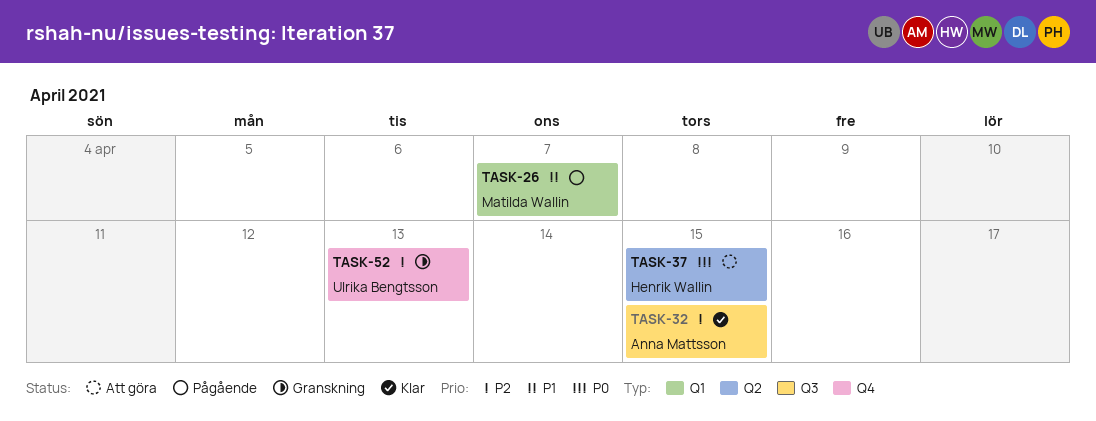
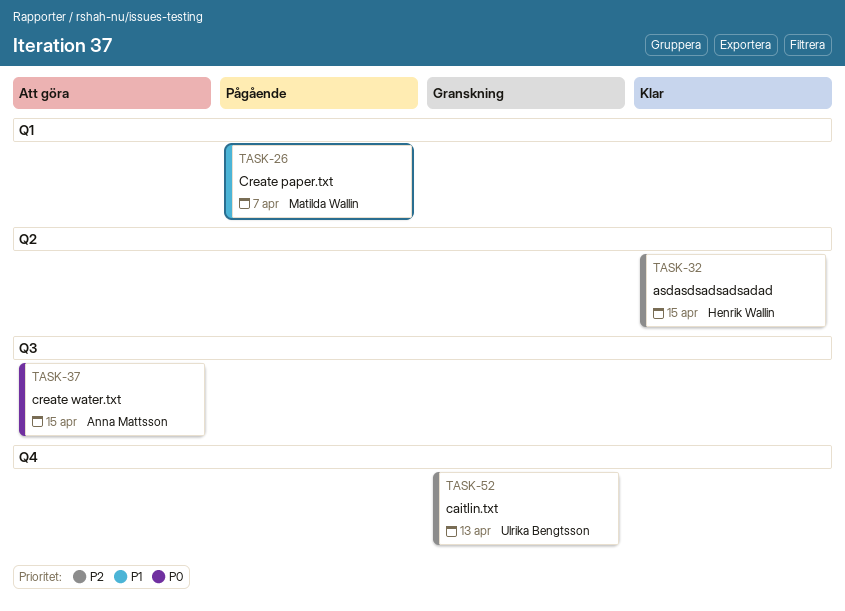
TASK-32, owner: Anna Mattsson -> Henrik Wallin
TASK-32, label: Q3 -> Q2
TASK-37, owner: Henrik Wallin -> Anna Mattsson
TASK-37, label: Q2 -> Q3

